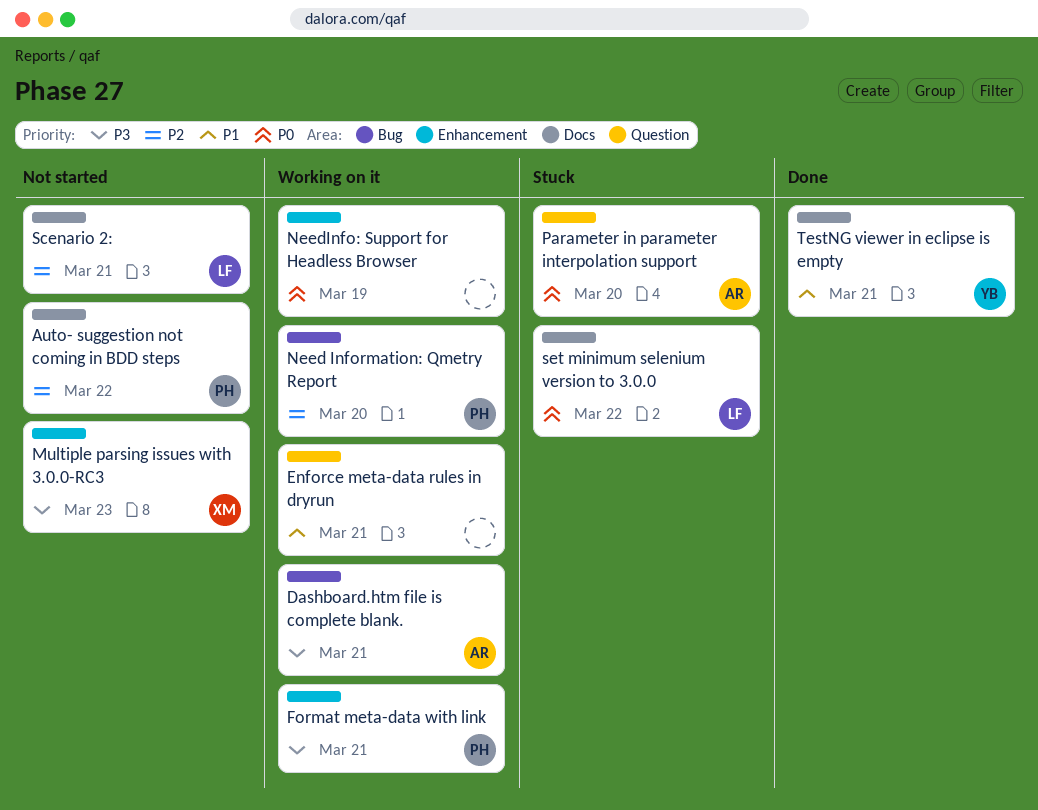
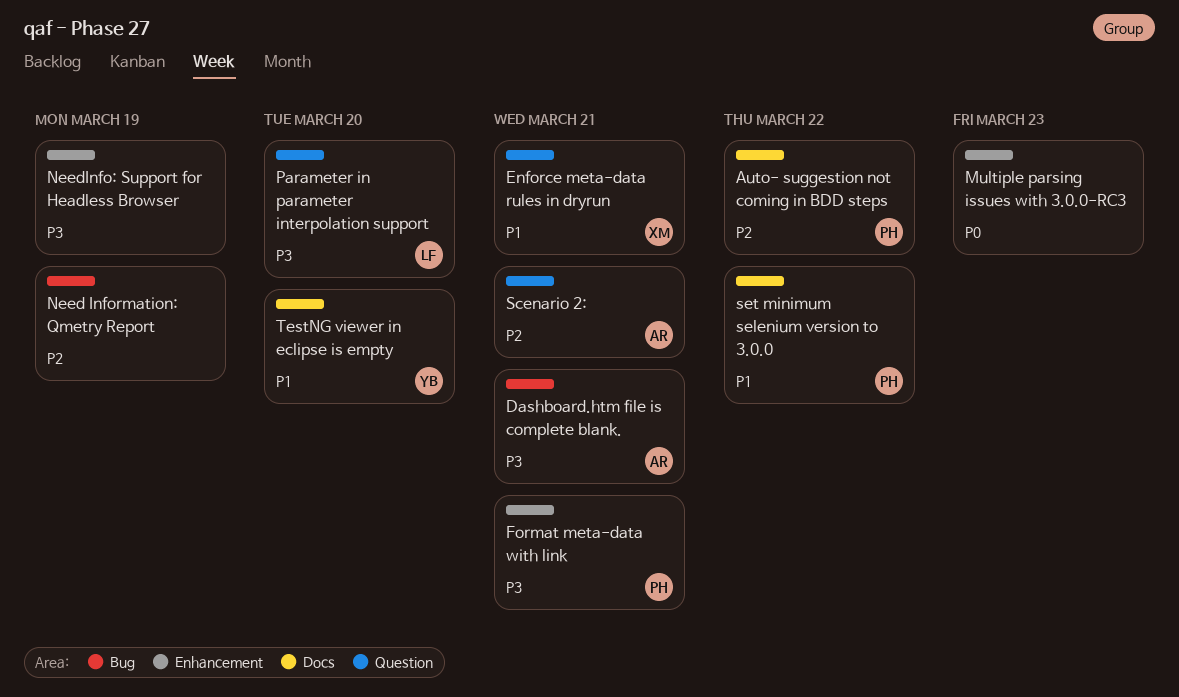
Enforce meta-data rules in dryrun, owner: none -> XM
Multiple parsing issues with 3.0.0-RC3, owner: XM -> none
Multiple parsing issues with 3.0.0-RC3, priority: P3 -> P0
Need Information: Qmetry Report, owner: PH -> none
Need Information: Qmetry Report, due: Mar 20 -> Mar 19
NeedInfo: Support for Headless Browser, priority: P0 -> P3
Parameter in parameter interpolation support, owner: AR -> LF
Parameter in parameter interpolation support, priority: P0 -> P3
Scenario 2:, owner: LF -> AR
Scenario 2:, label: Docs -> Question
set minimum selenium version to 3.0.0, owner: LF -> PH
set minimum selenium version to 3.0.0, priority: P0 -> P1
TestNG viewer in eclipse is empty, due: Mar 21 -> Mar 20

